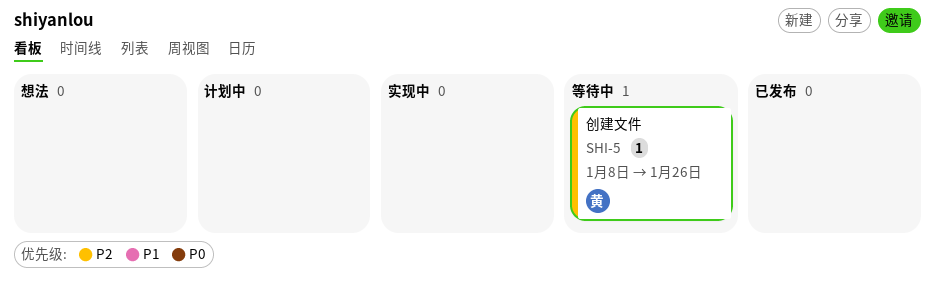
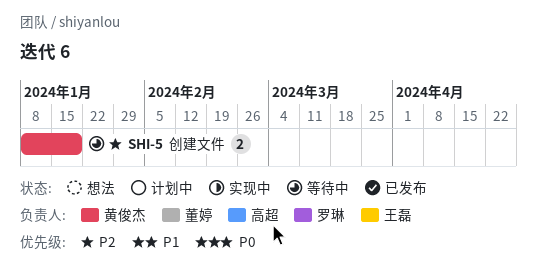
SHI-5, estimate: 1 -> 2
SHI-5, due: Jan 26 -> Jan 19

